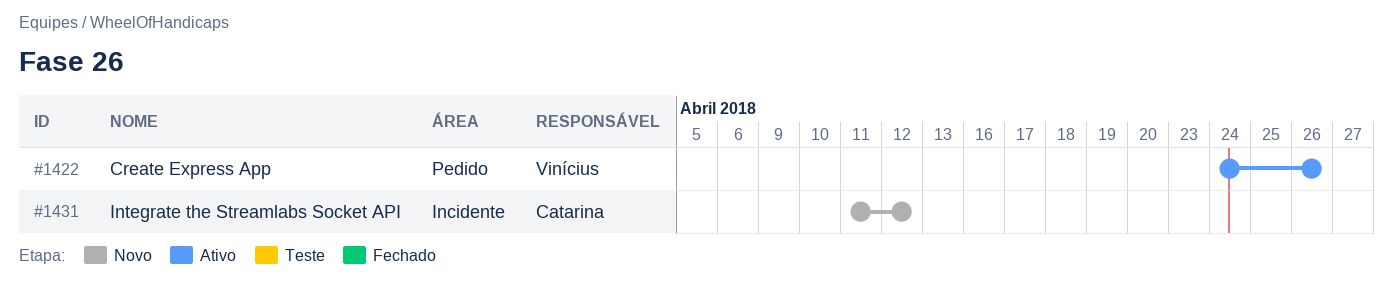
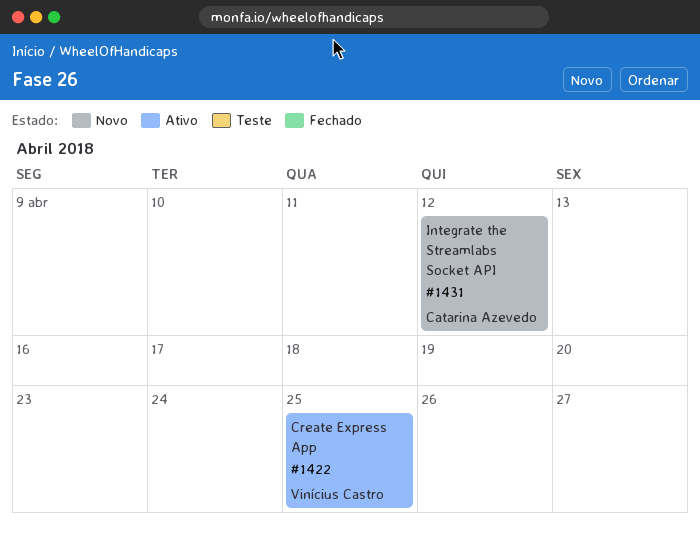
#1422, due: Apr 26 -> Apr 25

